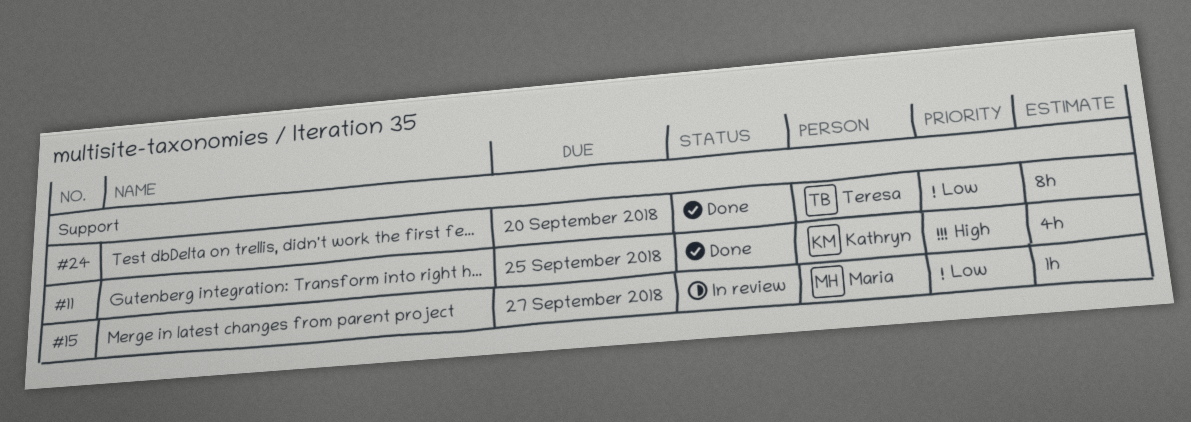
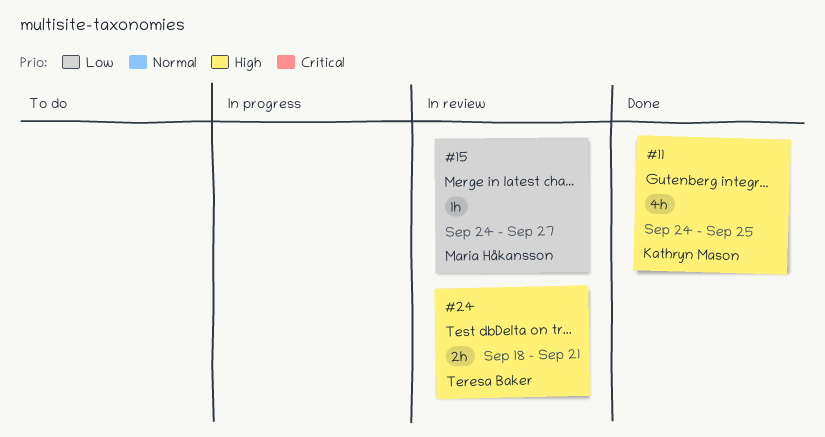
#24, status: Done -> In review
#24, priority: Low -> High
#24, estimate: 8h -> 2h
#24, due: Sep 20 -> Sep 21

